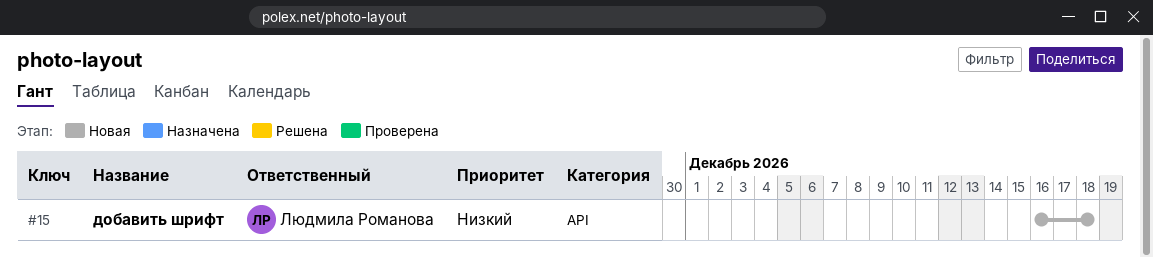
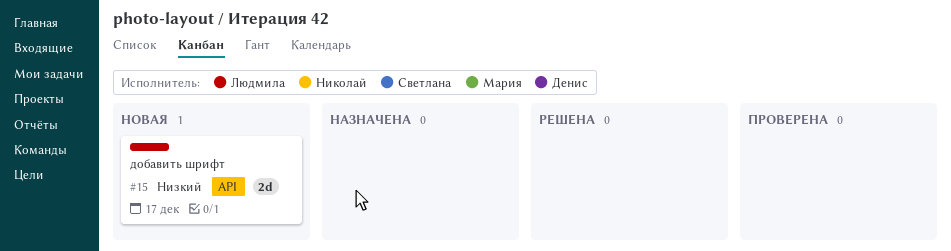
#15, due: Dec 18 -> Dec 17

